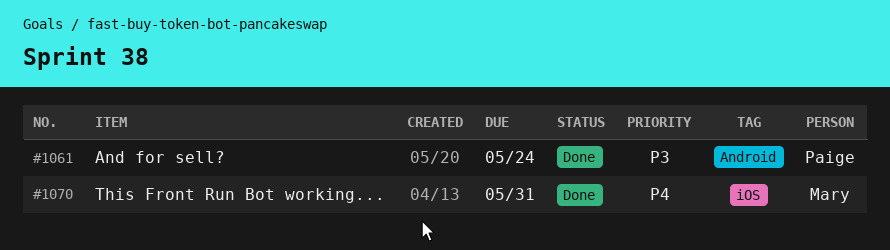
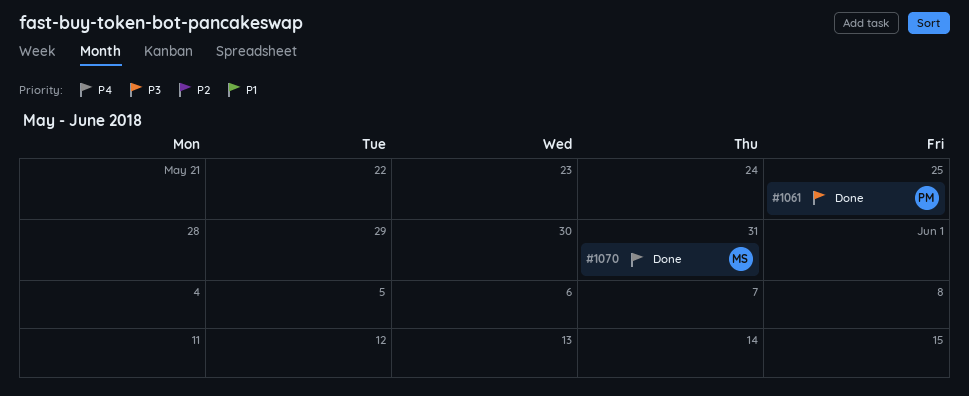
#1061, due: May 24 -> May 25

